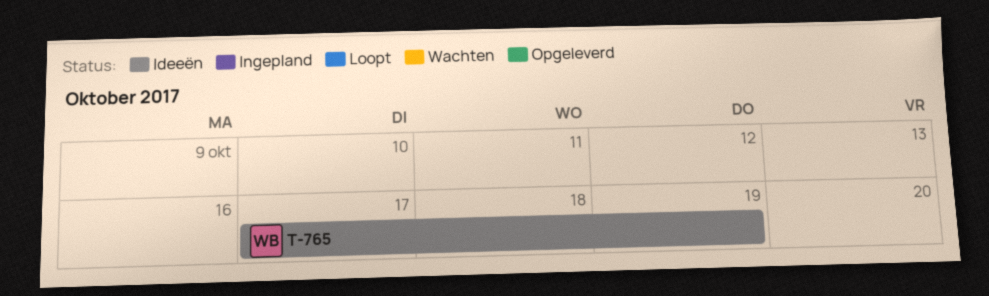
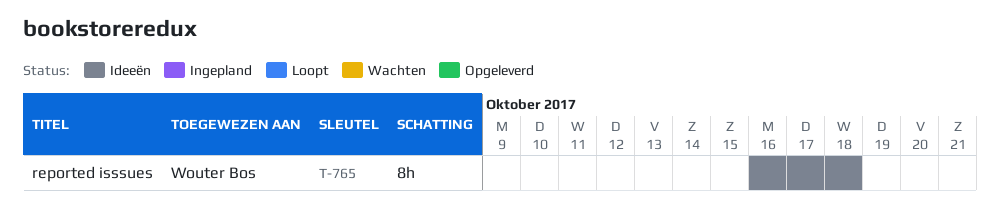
T-765, start: Oct 17 -> Oct 16
T-765, due: Oct 19 -> Oct 18

